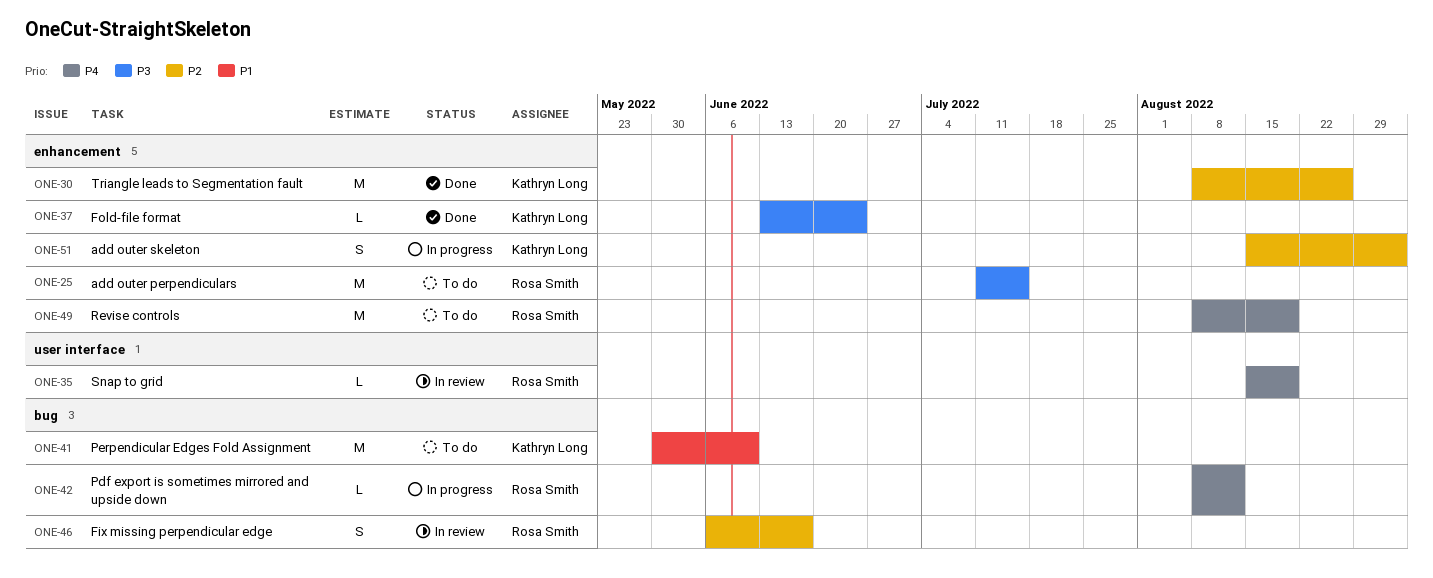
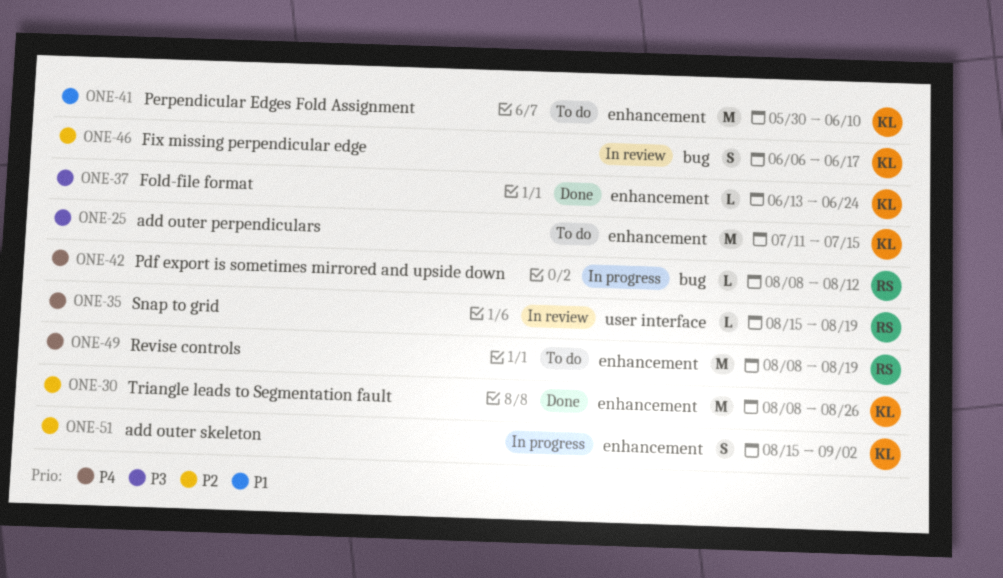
ONE-25, owner: Rosa Smith -> Kathryn Long
ONE-41, label: bug -> enhancement
ONE-46, owner: Rosa Smith -> Kathryn Long

